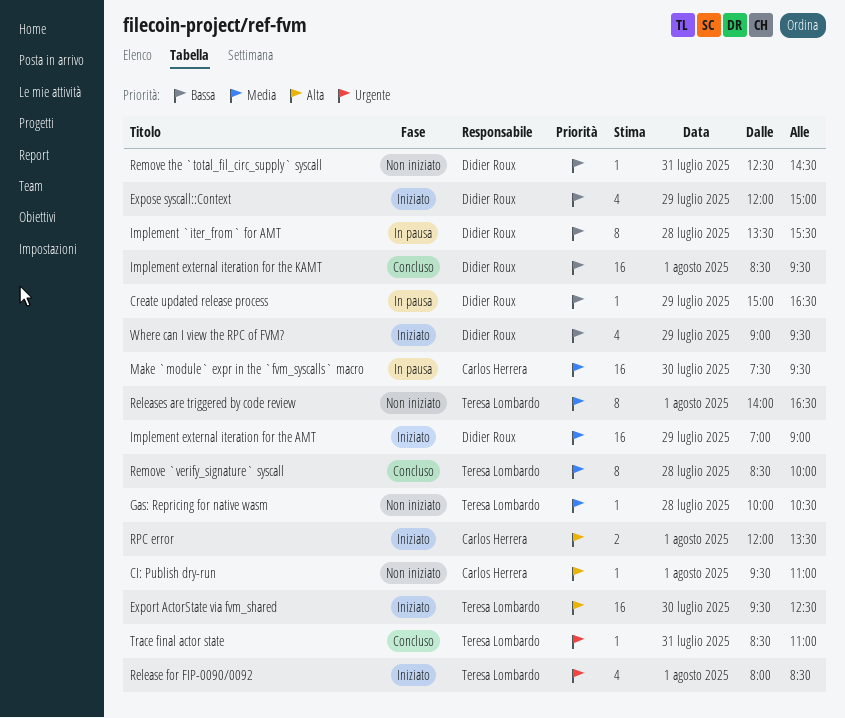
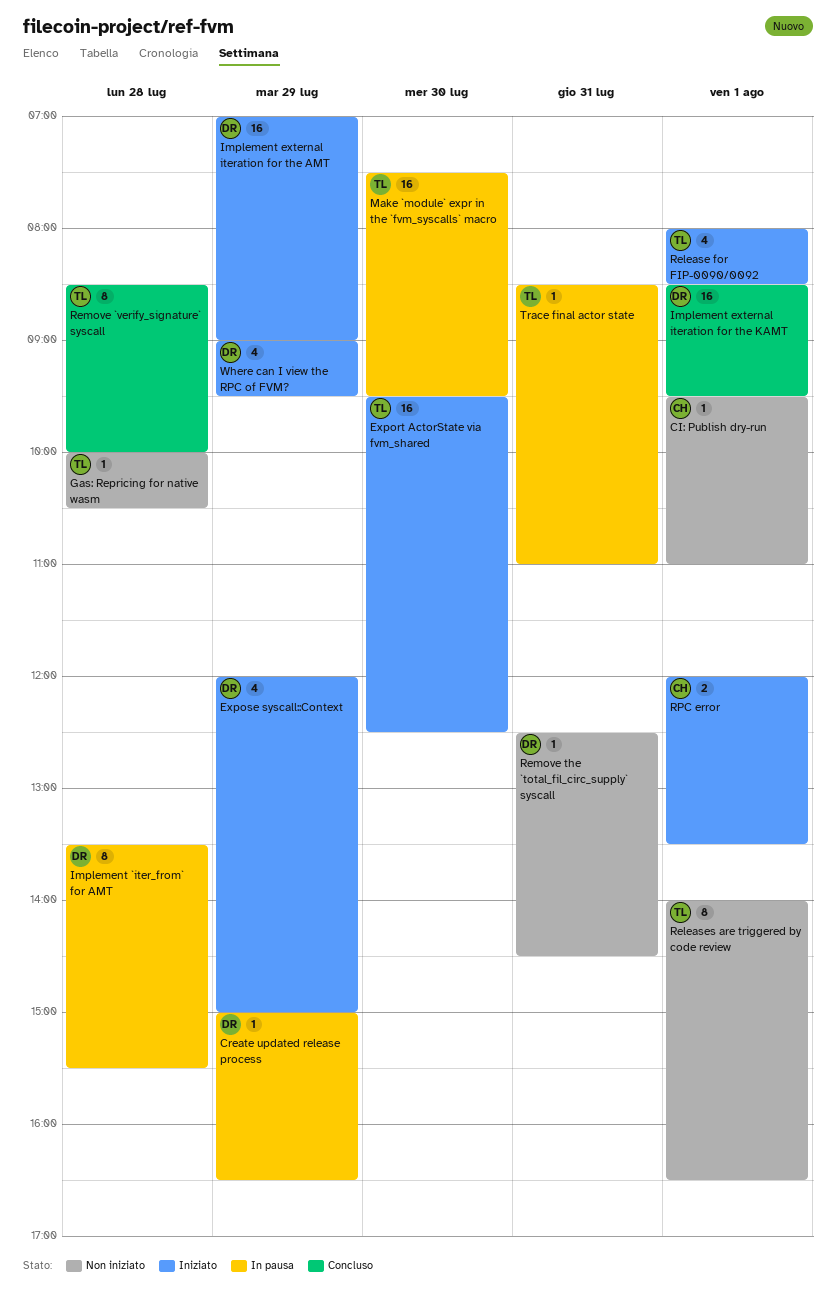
Make `module` expr in the `fvm_syscalls` macro, owner: Carlos Herrera -> Teresa Lombardo
Trace final actor state, status: Concluso -> In pausa

